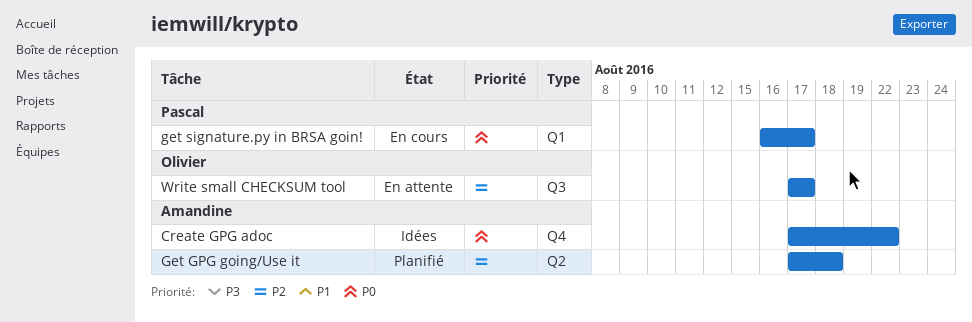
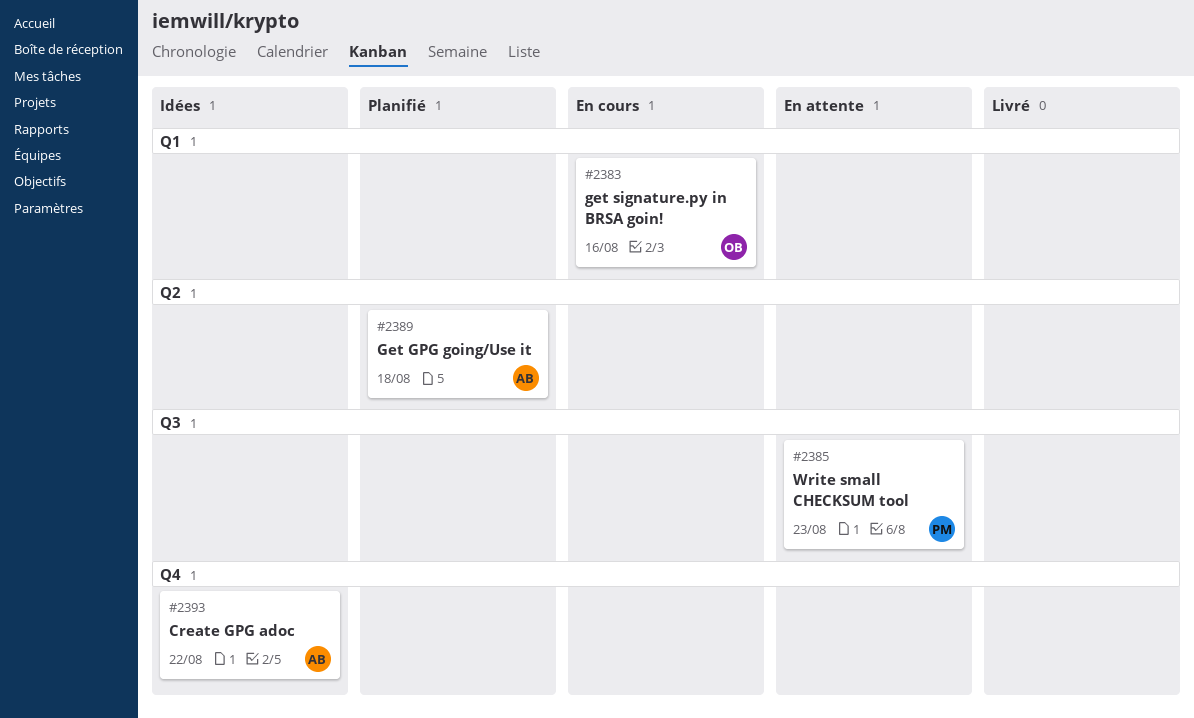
get signature.py in BRSA goin!, owner: Pascal -> Olivier
get signature.py in BRSA goin!, due: Aug 17 -> Aug 16
Write small CHECKSUM tool, owner: Olivier -> Pascal
Write small CHECKSUM tool, due: Aug 17 -> Aug 23

